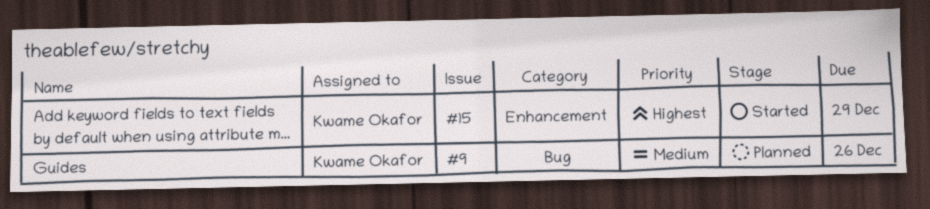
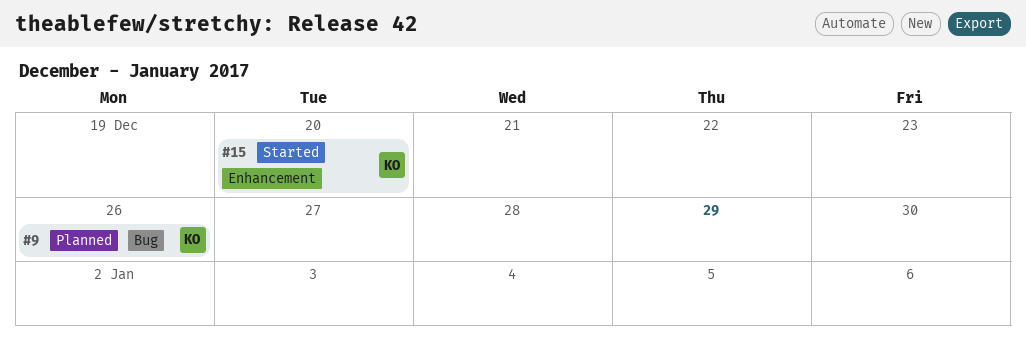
#15, due: Dec 29 -> Dec 20

